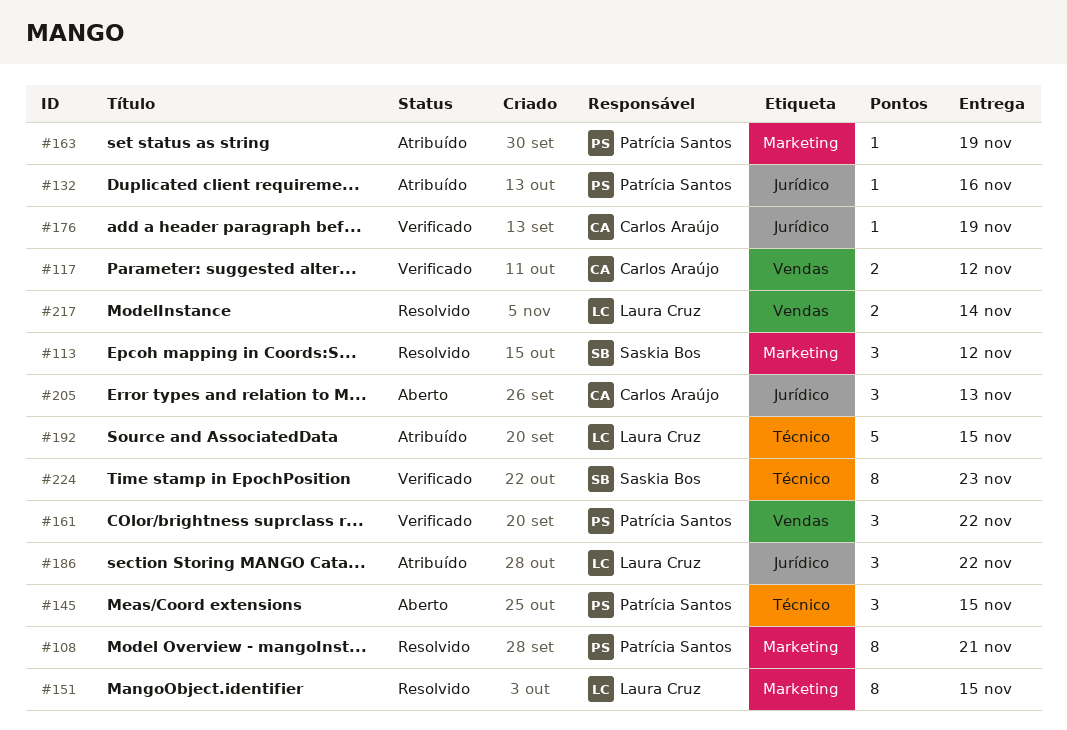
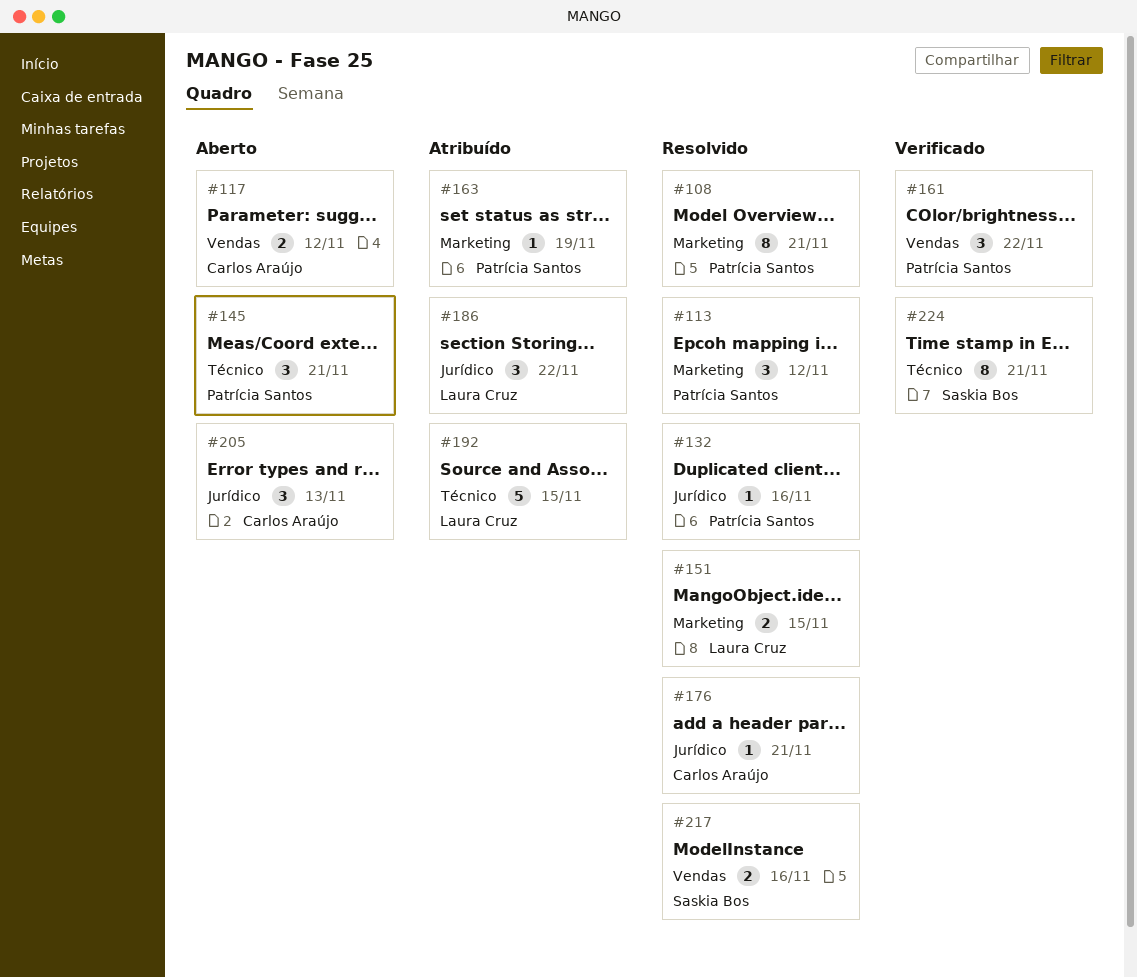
#113, owner: Saskia Bos -> Patrícia Santos
#117, status: Verificado -> Aberto
#132, status: Atribuído -> Resolvido
#145, due: Nov 15 -> Nov 21
#151, estimate: 8 -> 2
#176, status: Verificado -> Resolvido
#176, due: Nov 19 -> Nov 21
#217, owner: Laura Cruz -> Saskia Bos
#217, due: Nov 14 -> Nov 16
#224, due: Nov 23 -> Nov 21

